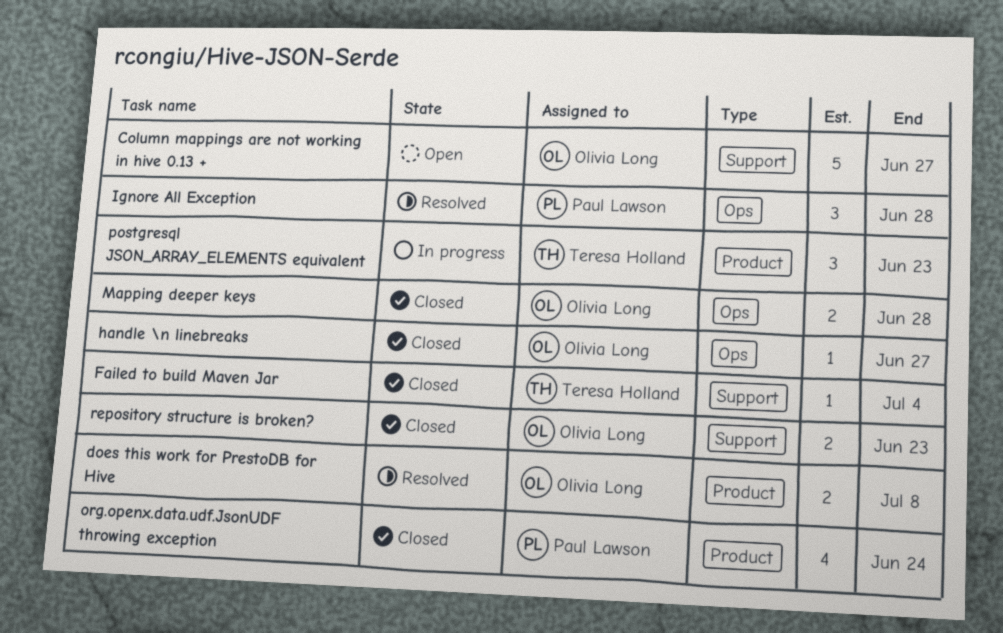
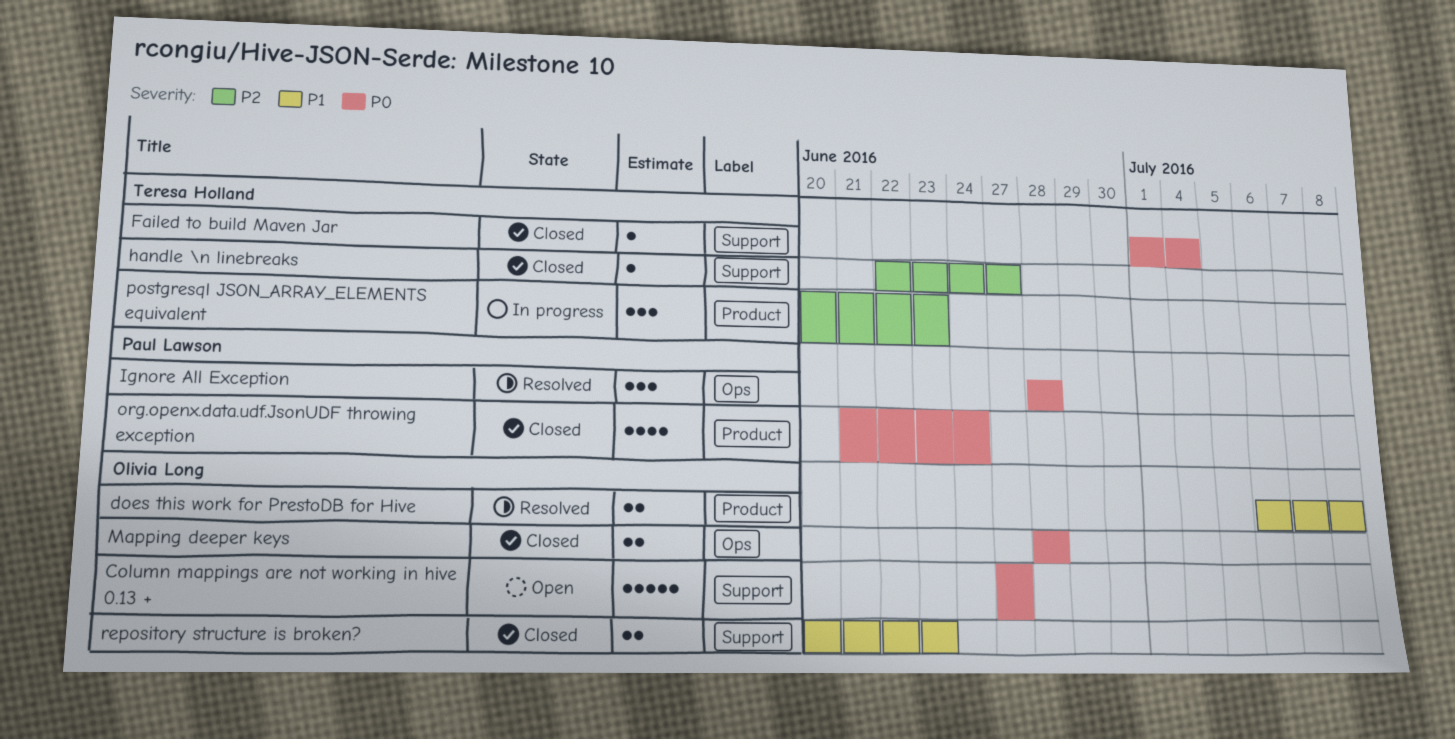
handle \n linebreaks, owner: Olivia Long -> Teresa Holland
handle \n linebreaks, label: Ops -> Support

